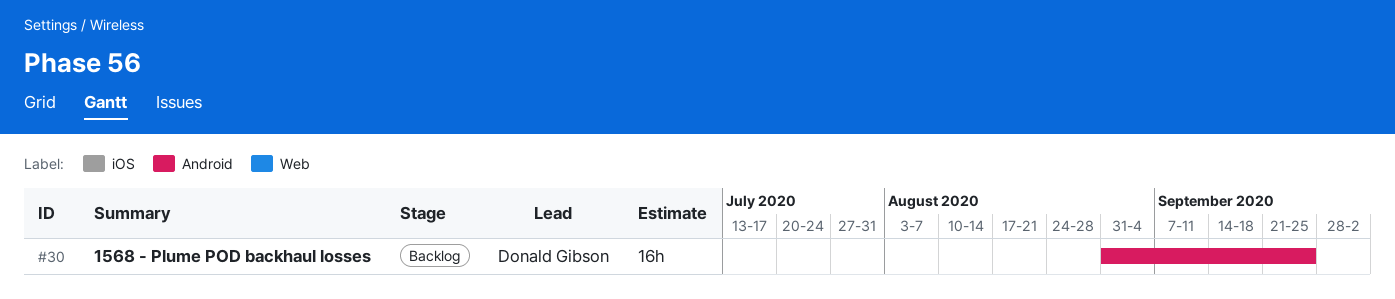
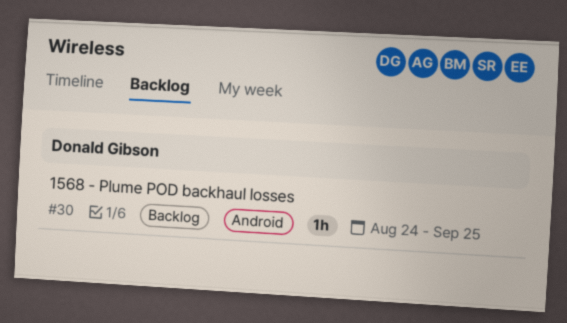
#30, estimate: 16h -> 1h
#30, start: Aug 31 -> Aug 24

